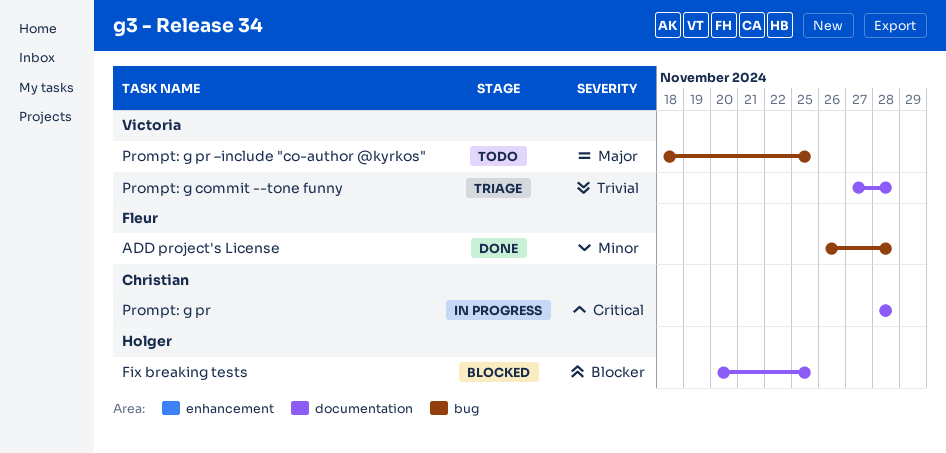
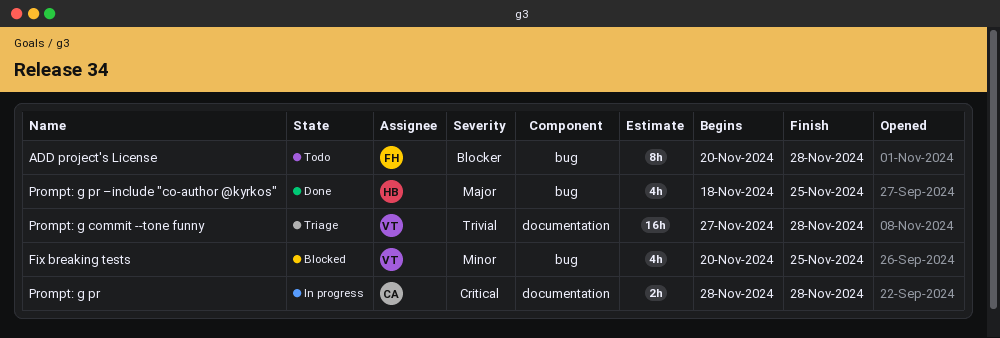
ADD project's License, status: Done -> Todo
ADD project's License, priority: Minor -> Blocker
ADD project's License, start: Nov 26 -> Nov 20
Fix breaking tests, owner: Holger -> Victoria
Fix breaking tests, priority: Blocker -> Minor
Fix breaking tests, label: documentation -> bug
Prompt: g pr –include "co-author @kyrkos", status: Todo -> Done
Prompt: g pr –include "co-author @kyrkos", owner: Victoria -> Holger

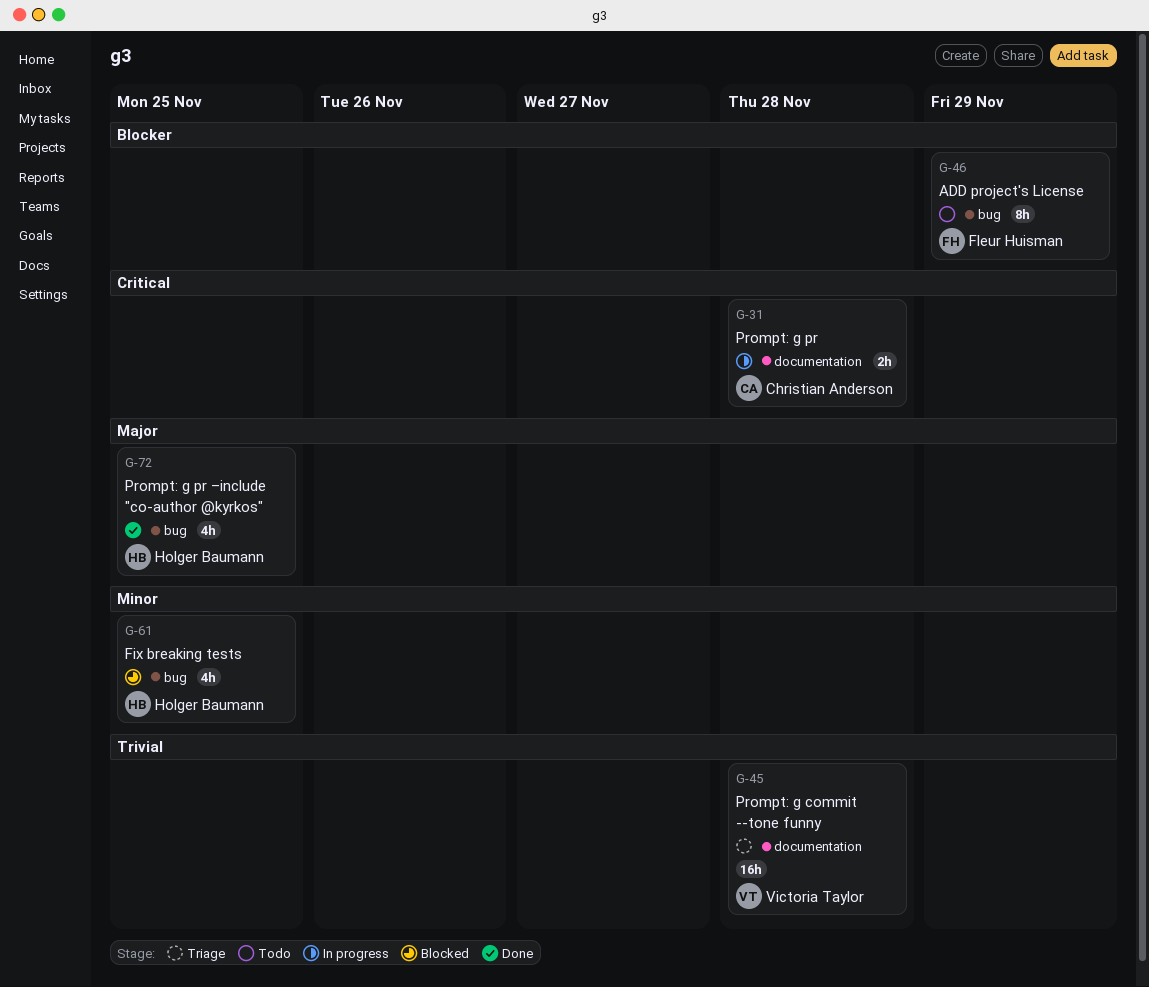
ADD project's License, due: Nov 28 -> Nov 29
Fix breaking tests, owner: Victoria Taylor -> Holger Baumann

